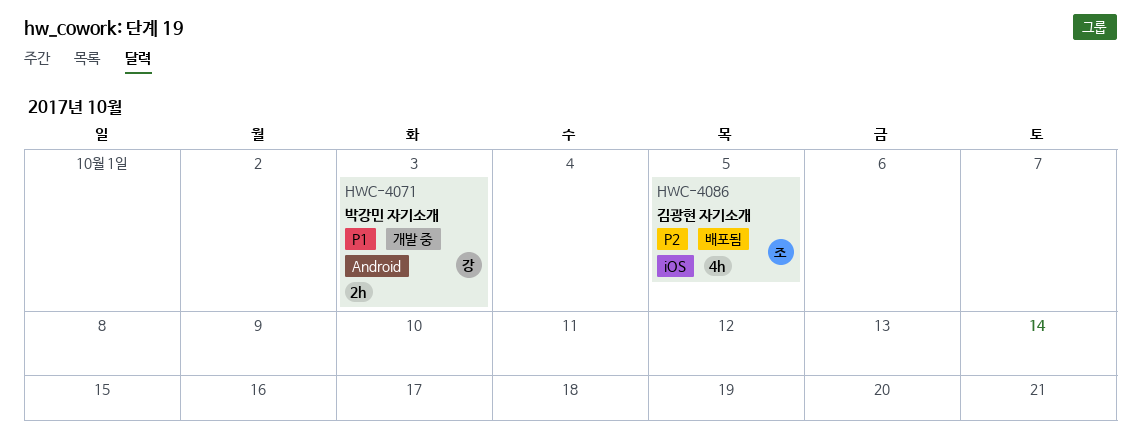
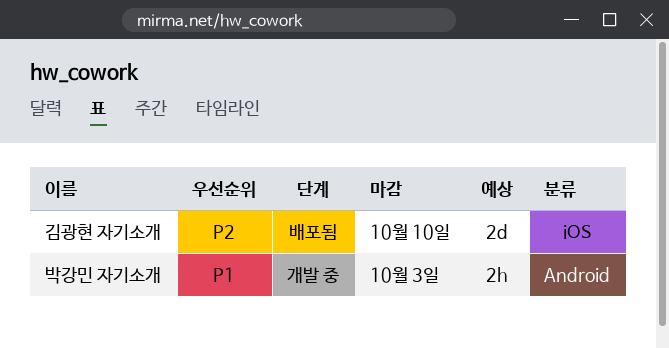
김광현 자기소개, estimate: 4h -> 2d
김광현 자기소개, due: Oct 5 -> Oct 10

